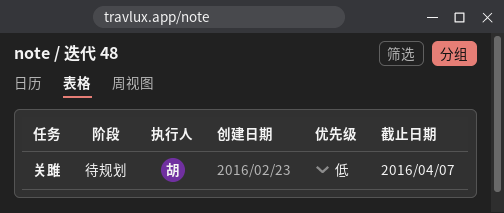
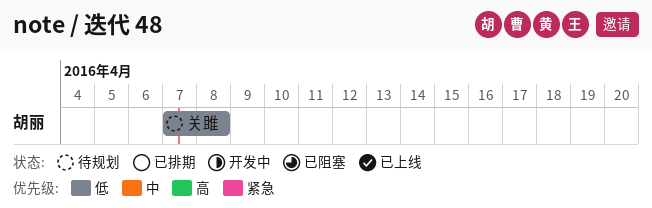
关雎, due: Apr 7 -> Apr 8

